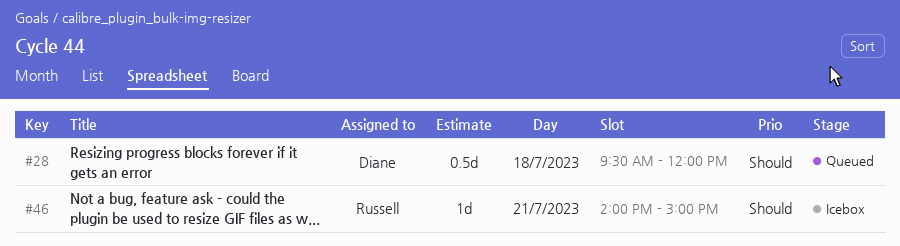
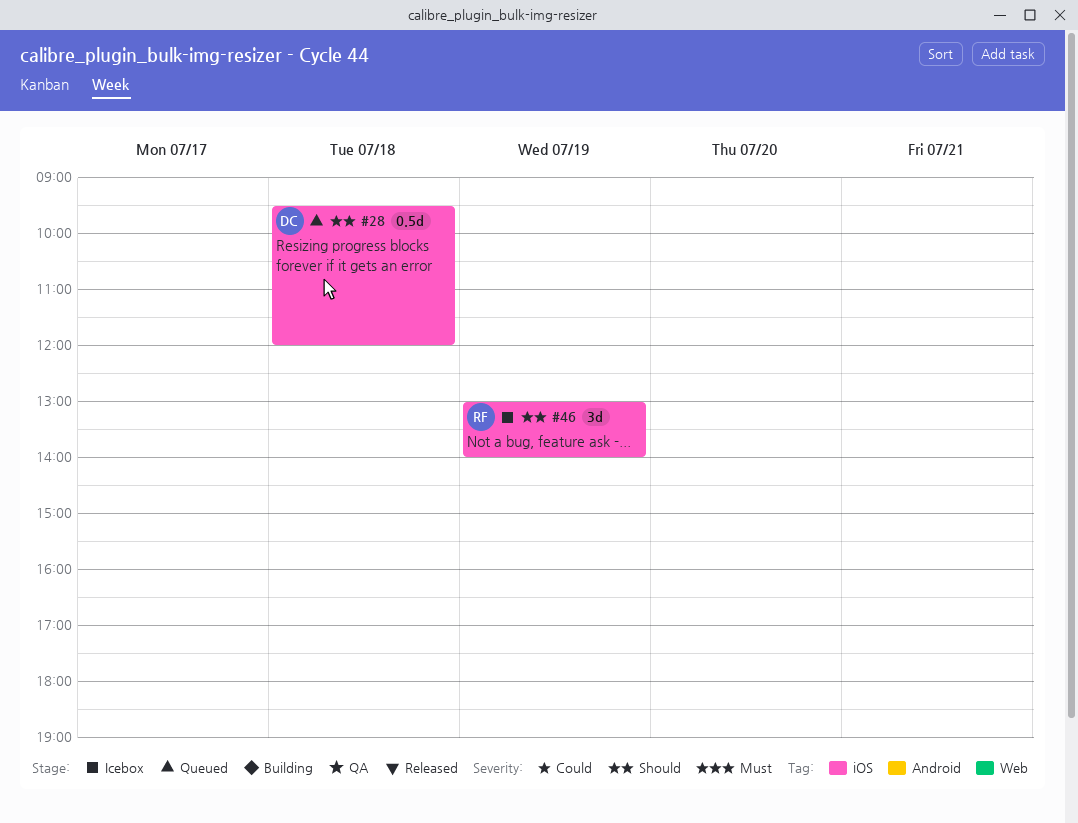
#46, estimate: 1d -> 3d
#46, day: Jul 21 -> Jul 19
#46, begins: 14:00 -> 13:00
#46, ends: 15:00 -> 14:00

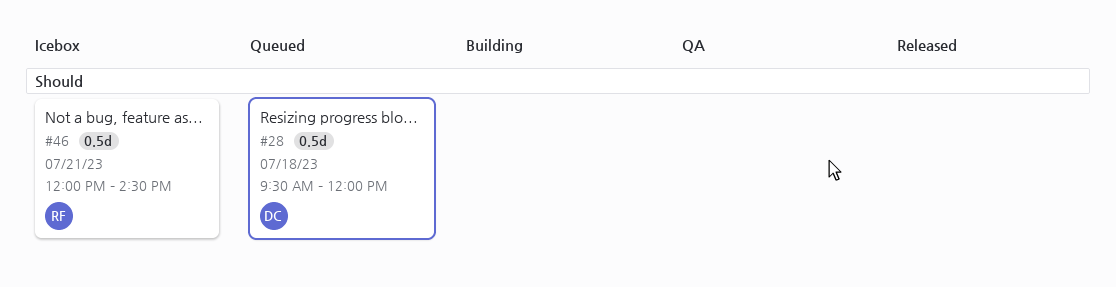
#46, estimate: 3d -> 0.5d
#46, day: Jul 19 -> Jul 21
#46, begins: 13:00 -> 12:00
#46, ends: 14:00 -> 14:30

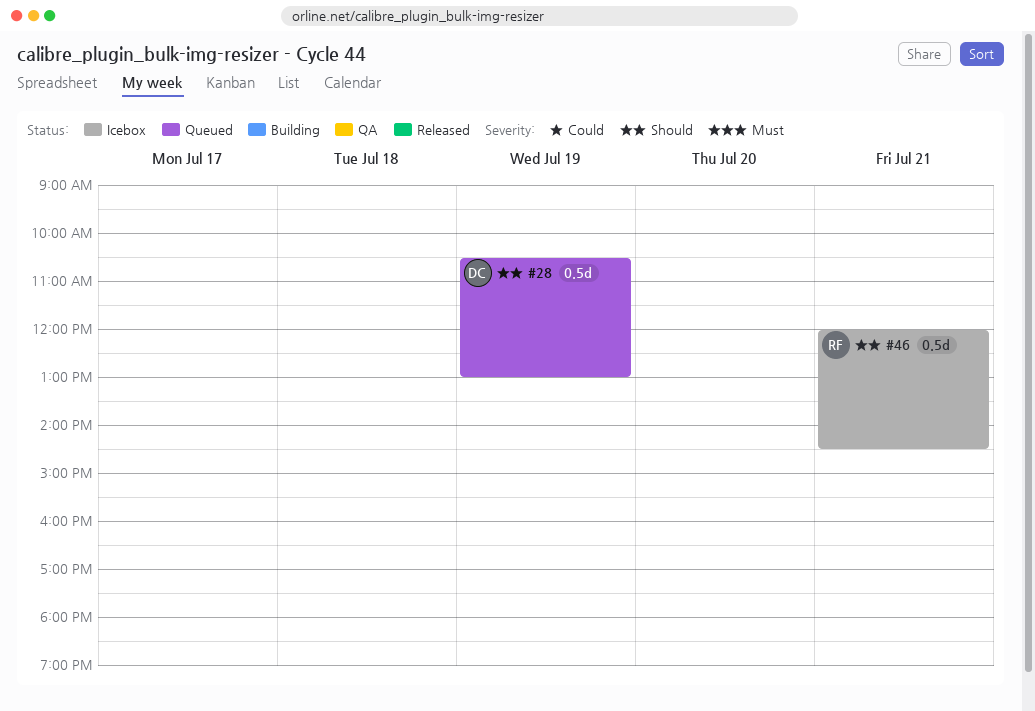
#28, day: Jul 18 -> Jul 19
#28, begins: 09:30 -> 10:30
#28, ends: 12:00 -> 13:00

